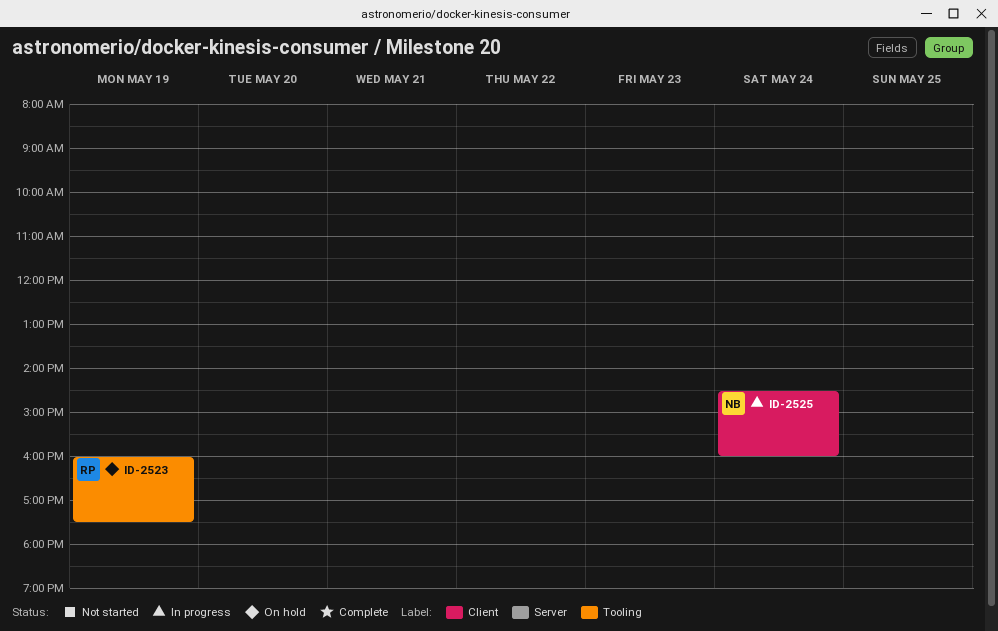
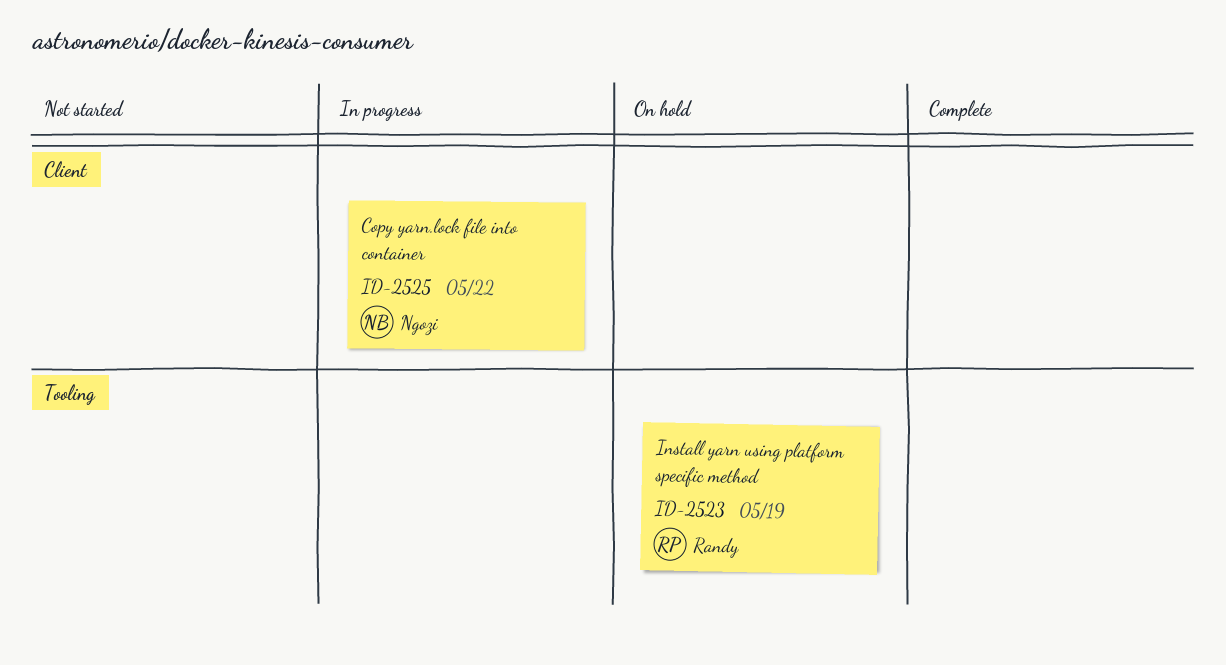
ID-2525, day: May 24 -> May 22

